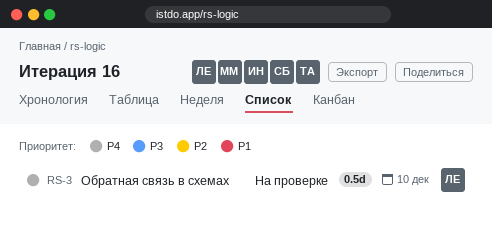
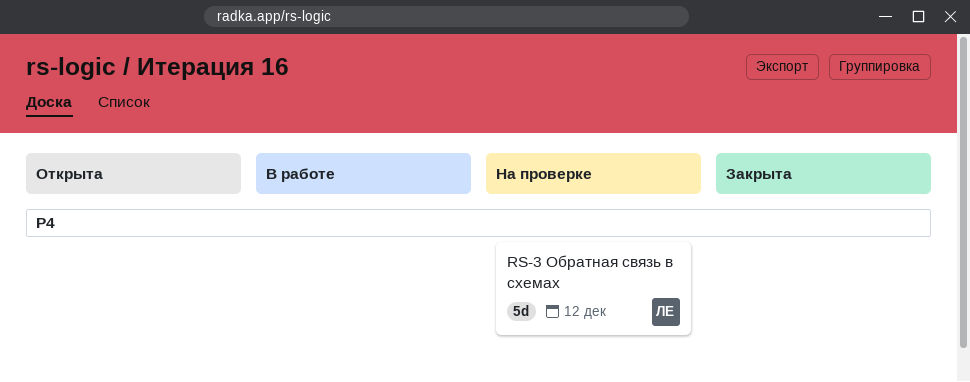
RS-3, estimate: 0.5d -> 5d
RS-3, due: Dec 10 -> Dec 12

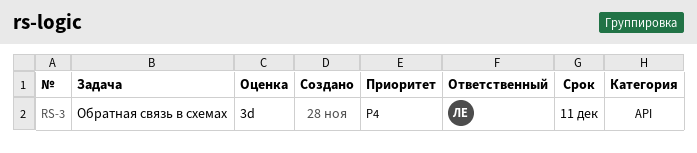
RS-3, estimate: 5d -> 3d
RS-3, due: Dec 12 -> Dec 11

